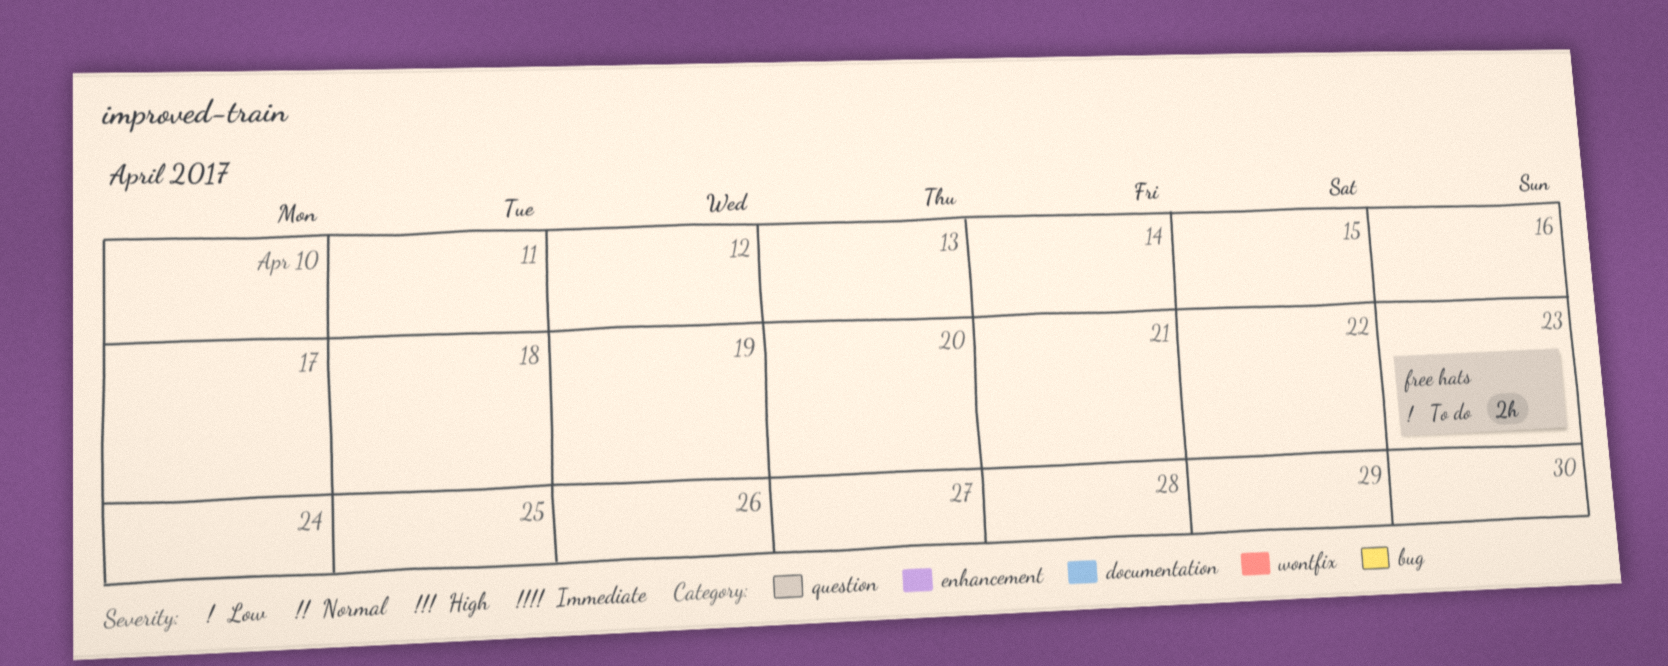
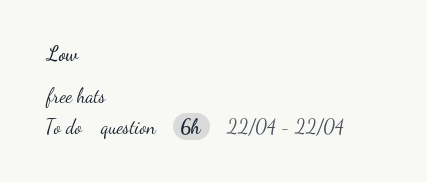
free hats, estimate: 2h -> 6h
free hats, due: Apr 23 -> Apr 22

